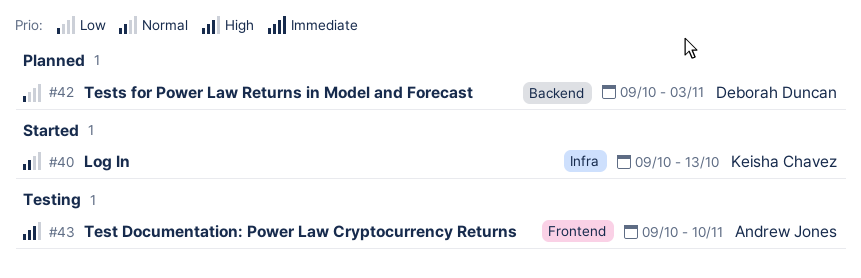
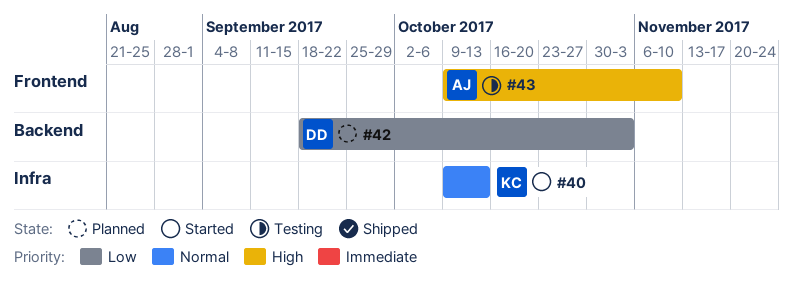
#42, start: Oct 9 -> Sep 18

